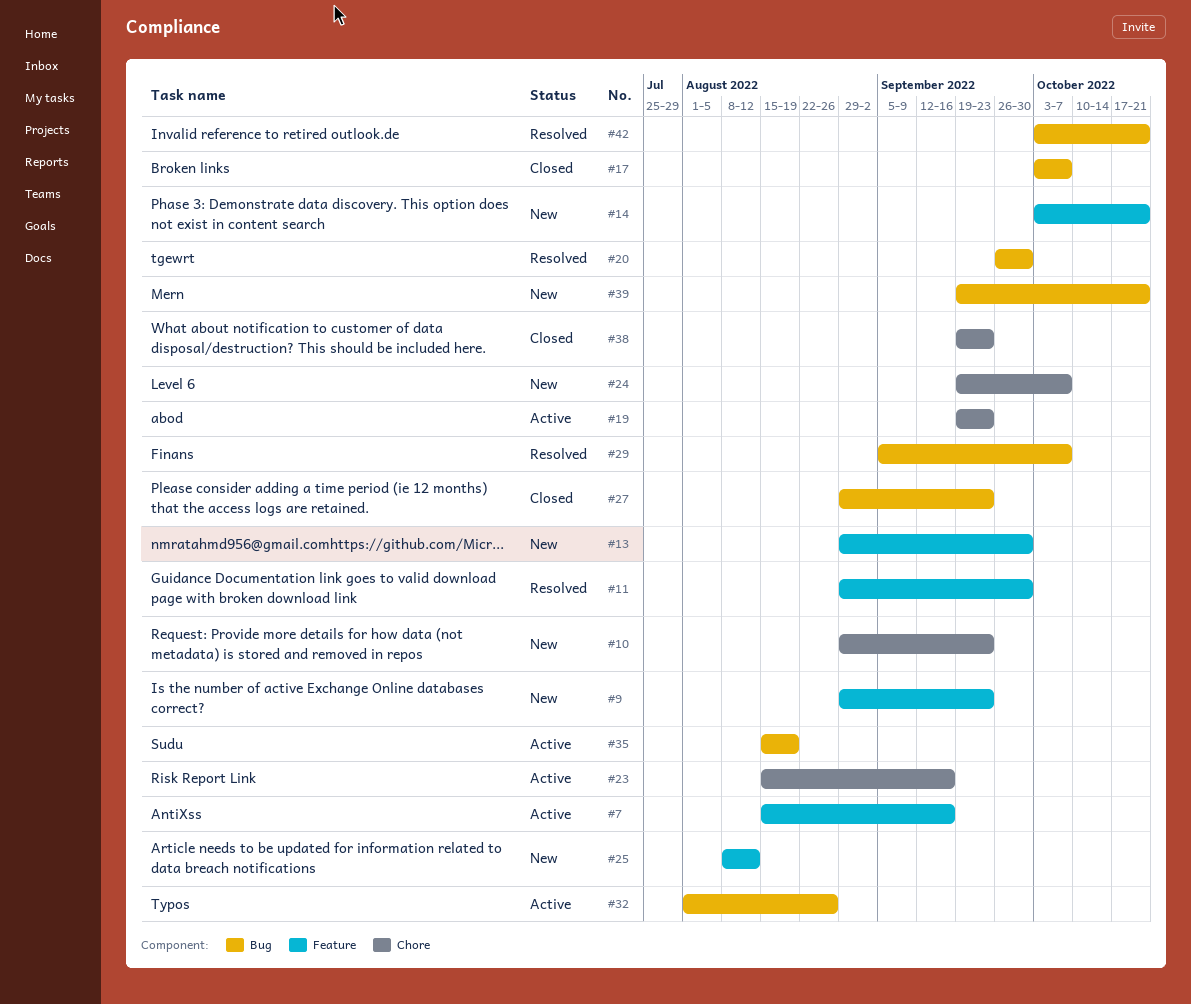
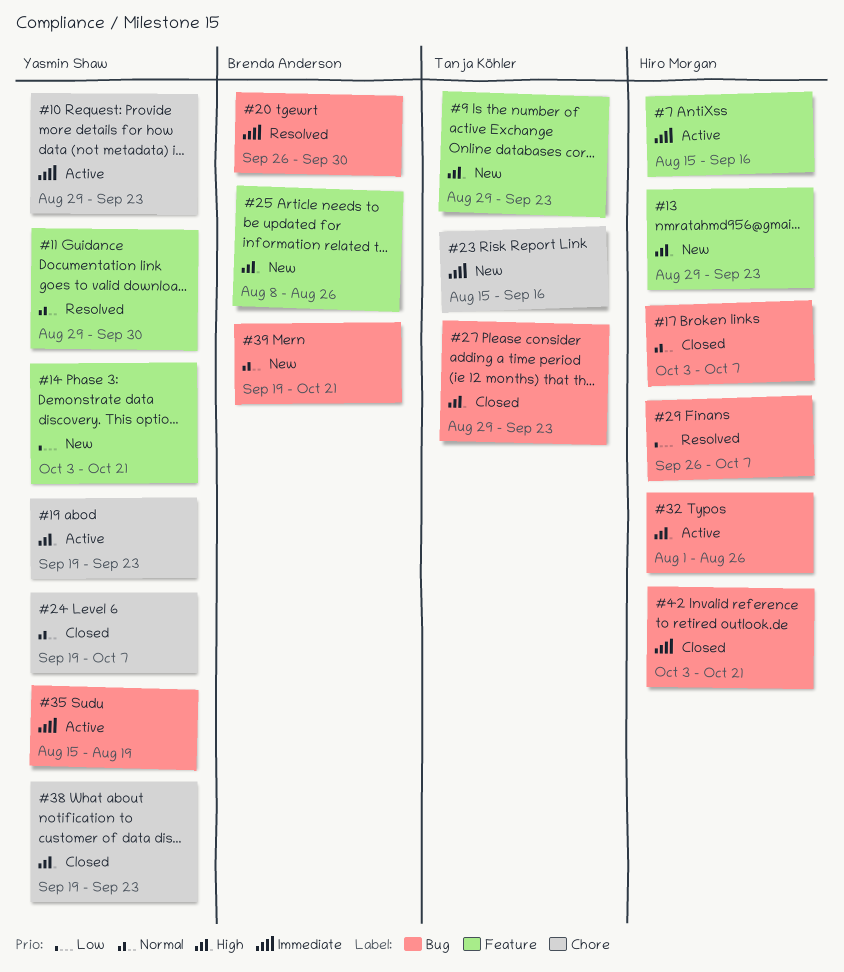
#10, status: New -> Active
#13, due: Sep 30 -> Sep 23
#23, status: Active -> New
#24, status: New -> Closed
#25, due: Aug 12 -> Aug 26
#29, start: Sep 5 -> Sep 26
#42, status: Resolved -> Closed

